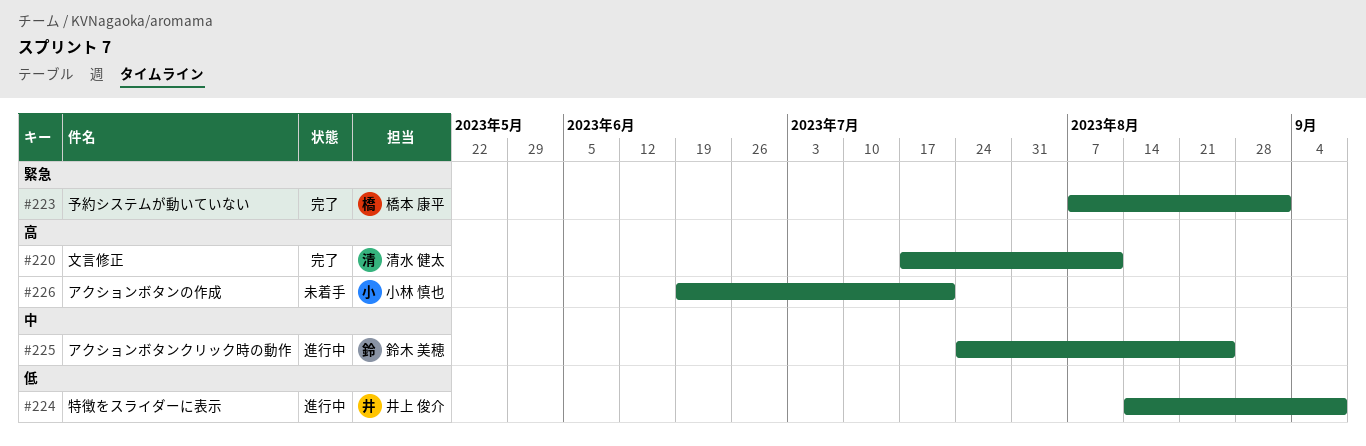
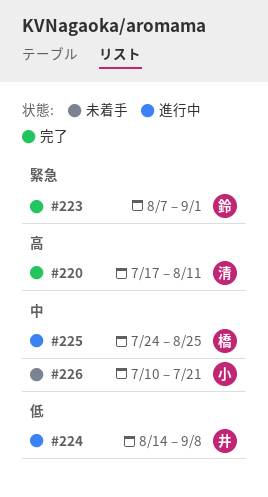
#223, owner: 橋本 康平 -> 鈴木 美穂
#225, owner: 鈴木 美穂 -> 橋本 康平
#226, priority: 高 -> 中
#226, start: Jun 19 -> Jul 10

